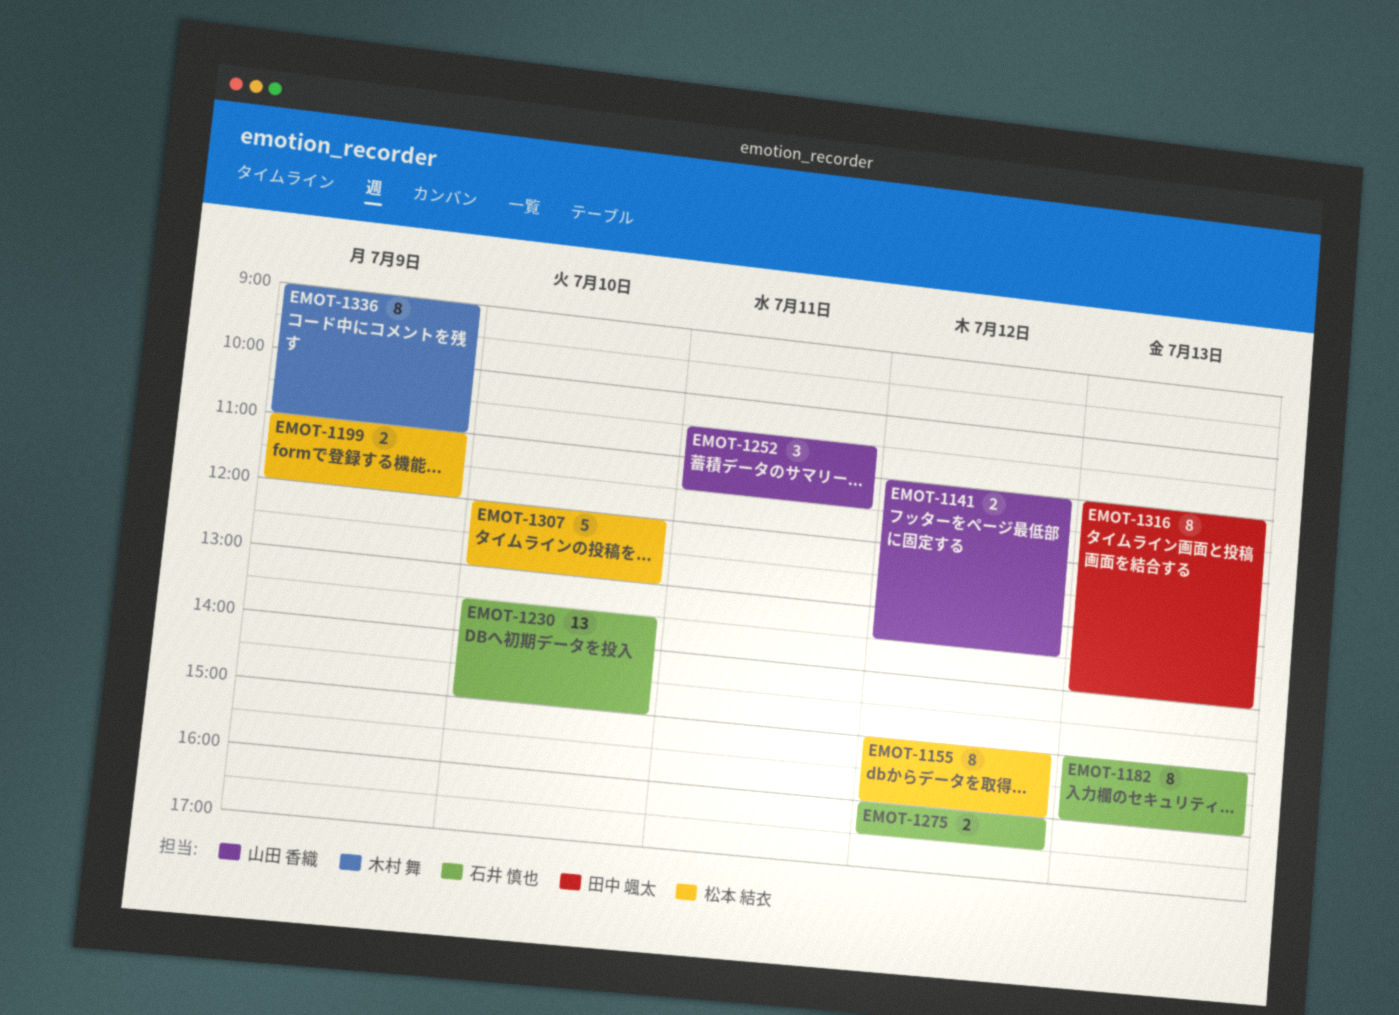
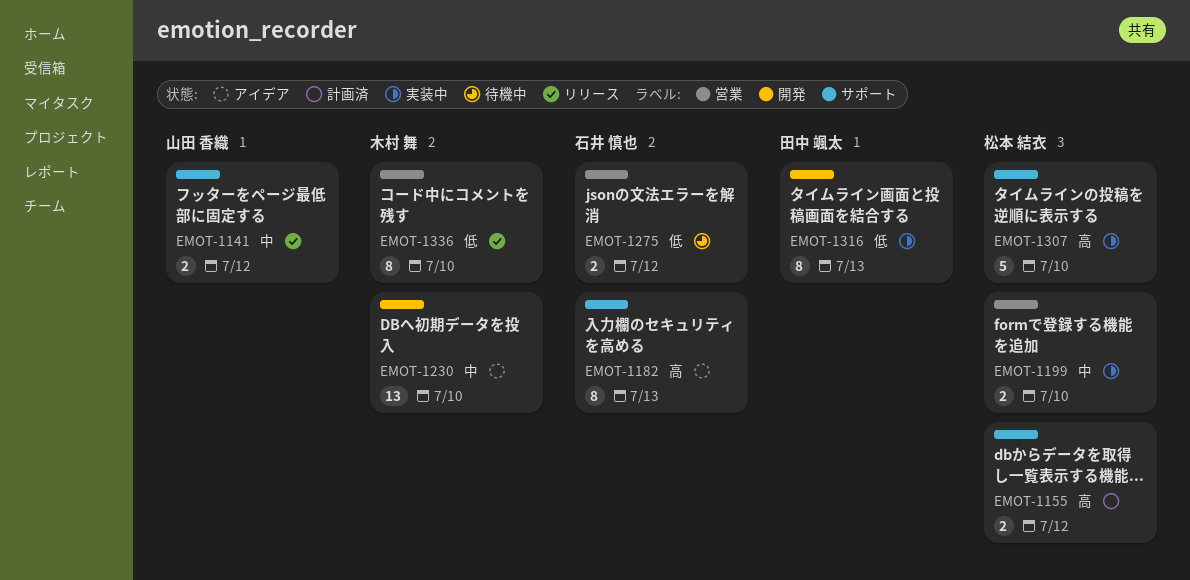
EMOT-1155, estimate: 8 -> 2
EMOT-1199, day: Jul 9 -> Jul 10
EMOT-1230, owner: 石井 慎也 -> 木村 舞
EMOT-1252: present -> none
EMOT-1336, day: Jul 9 -> Jul 10

